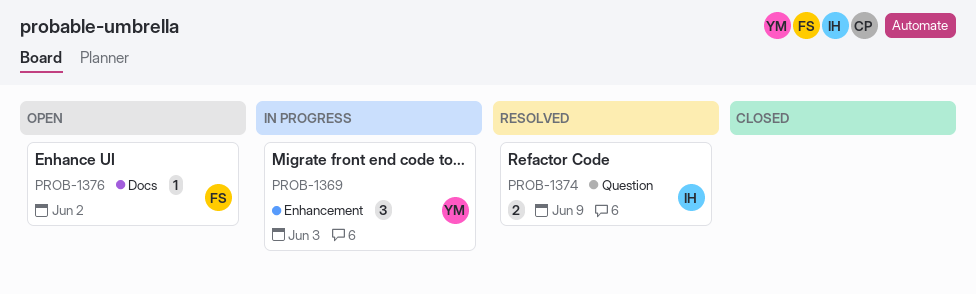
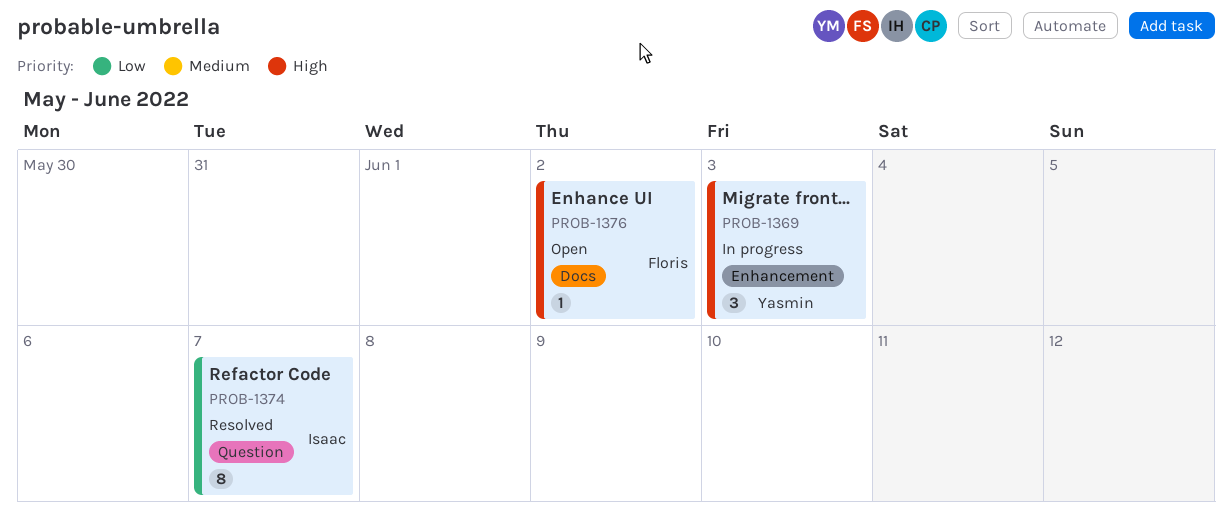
PROB-1374, estimate: 2 -> 8
PROB-1374, due: Jun 9 -> Jun 7

